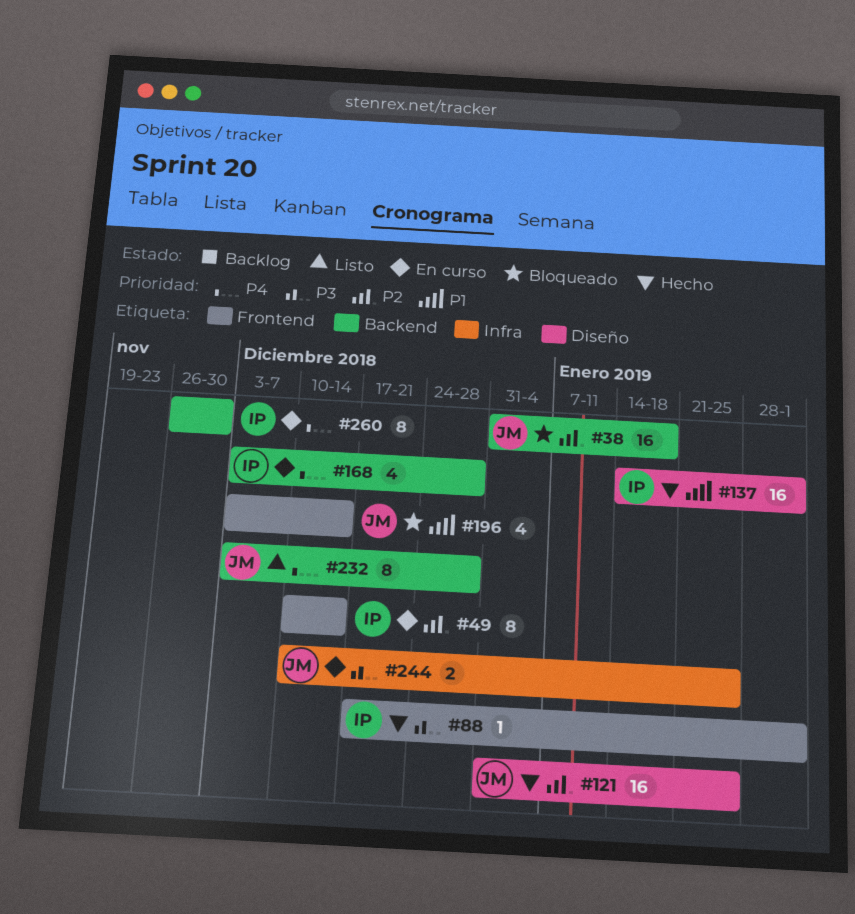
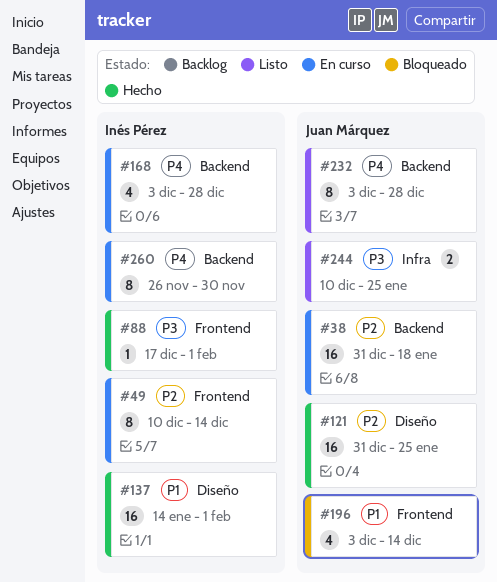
#38, status: Bloqueado -> En curso
#244, status: En curso -> Listo

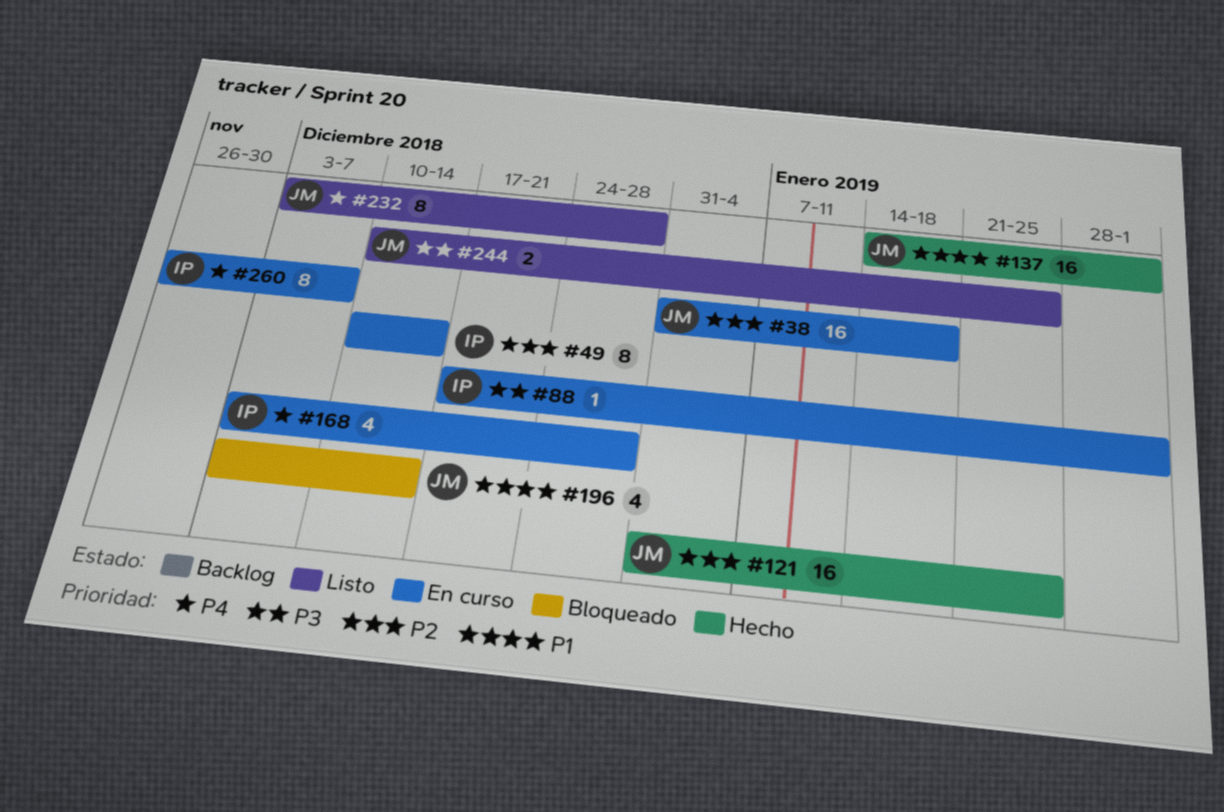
#88, status: Hecho -> En curso
#137, owner: Inés Pérez -> Juan Márquez
#260, due: Nov 30 -> Dec 7

